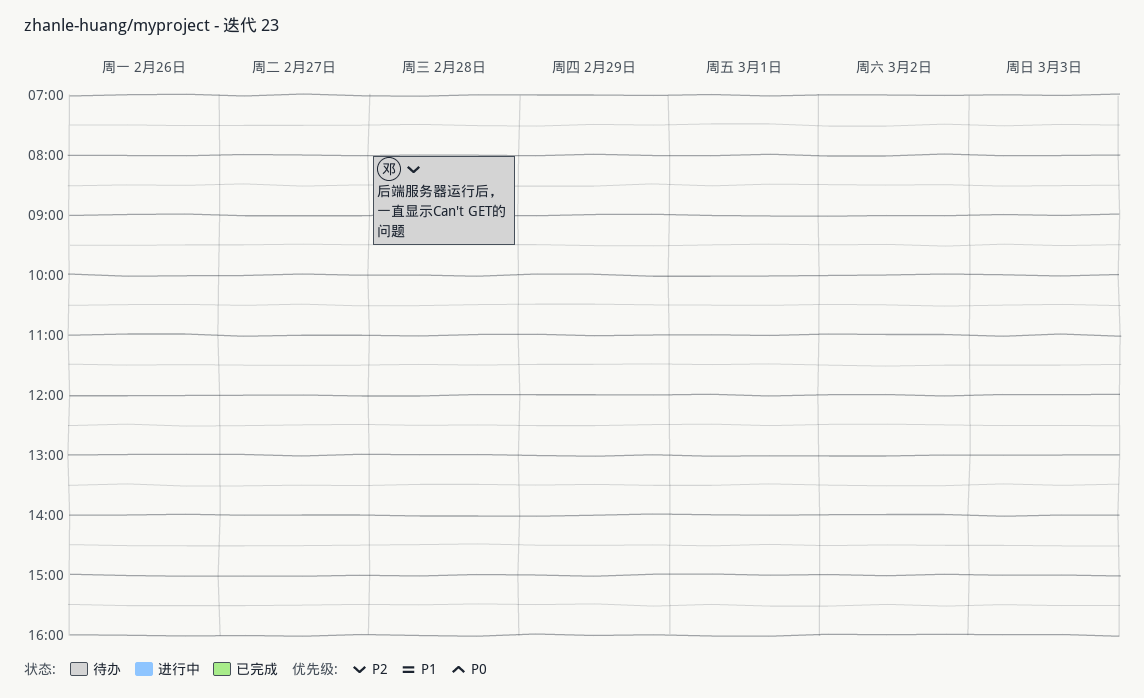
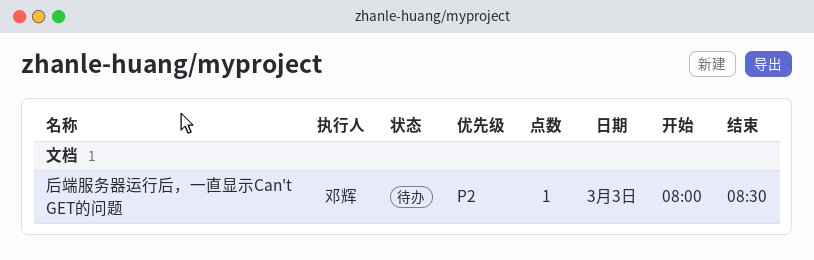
后端服务器运行后，一直显示Can't GET的问题, day: Feb 28 -> Mar 3
后端服务器运行后，一直显示Can't GET的问题, ends: 09:30 -> 08:30

